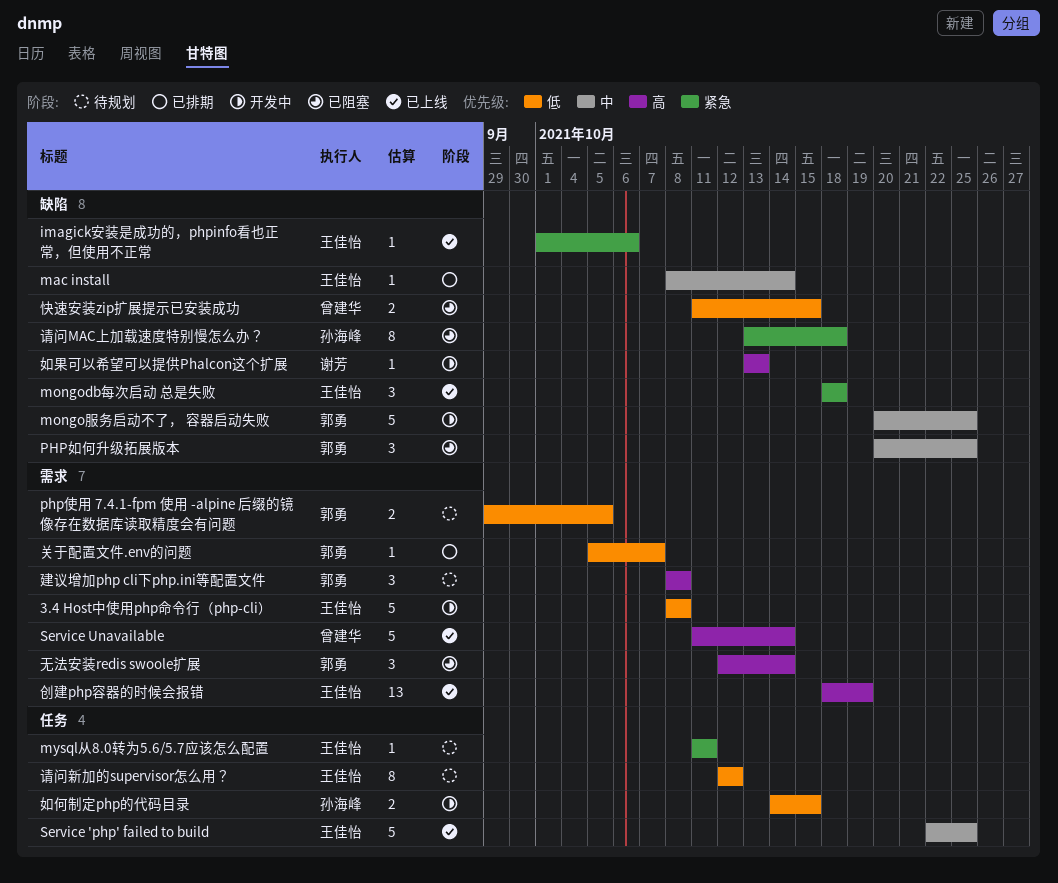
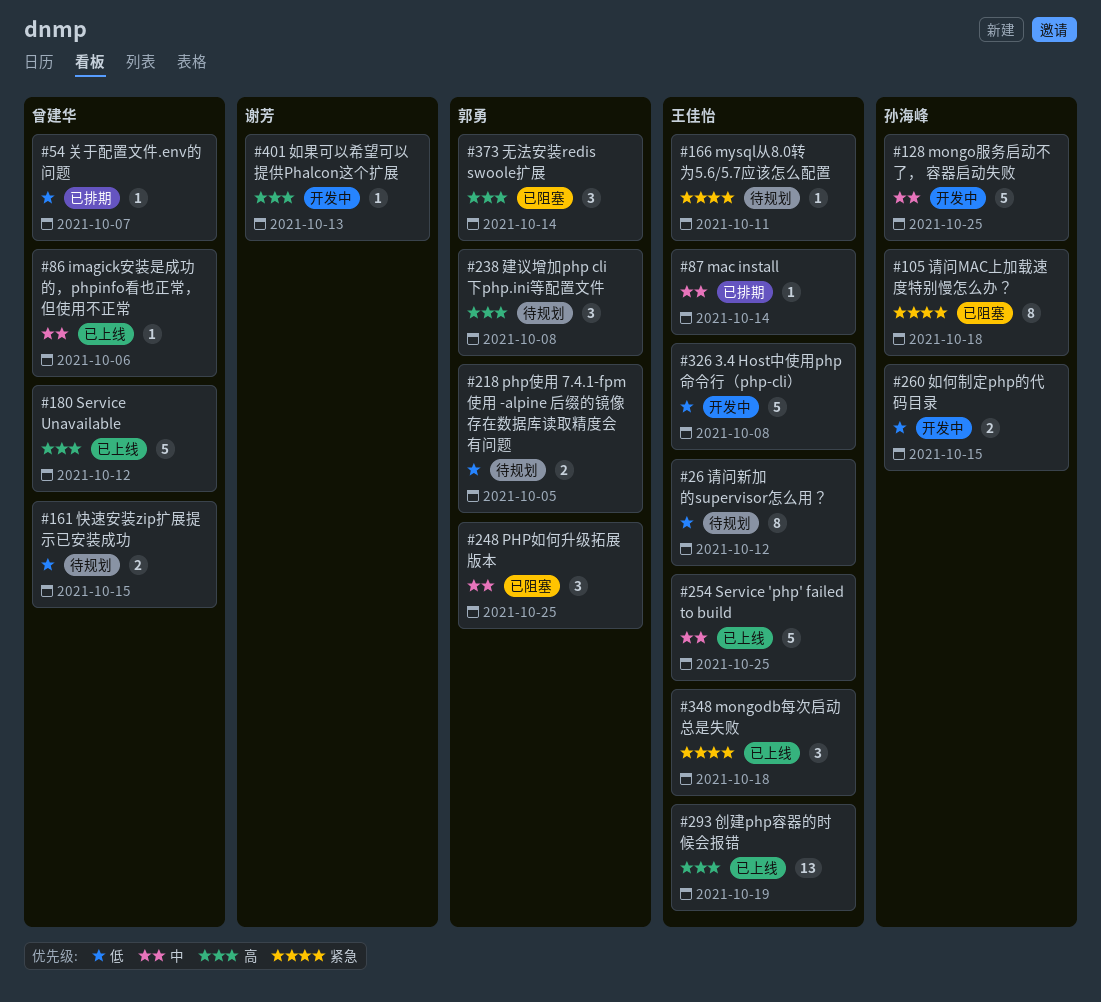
imagick安装是成功的，phpinfo看也正常，但使用不正常, owner: 王佳怡 -> 曾建华
imagick安装是成功的，phpinfo看也正常，但使用不正常, priority: 紧急 -> 中
mongo服务启动不了， 容器启动失败, owner: 郭勇 -> 孙海峰
Service Unavailable, due: Oct 14 -> Oct 12
关于配置文件.env的问题, owner: 郭勇 -> 曾建华
快速安装zip扩展提示已安装成功, status: 已阻塞 -> 待规划

